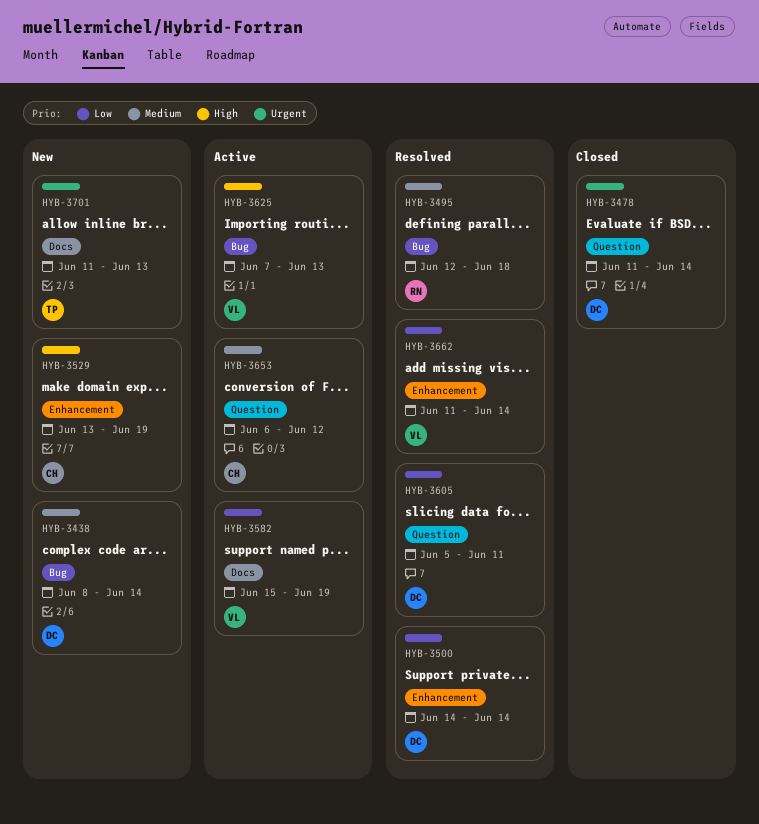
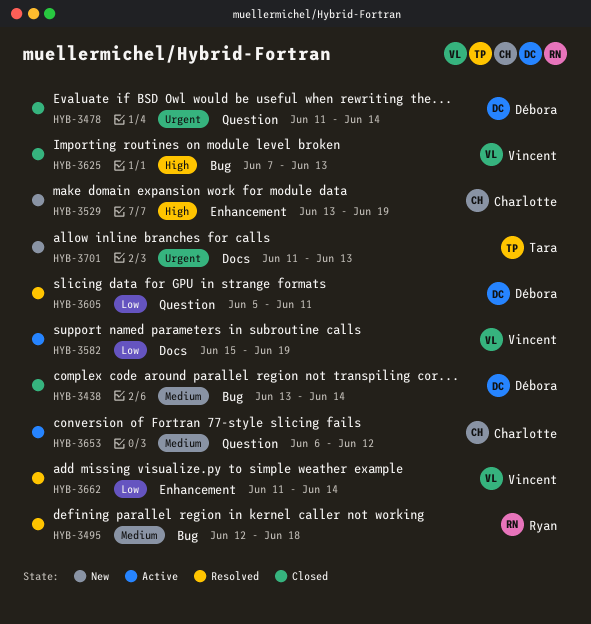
HYB-3438, status: New -> Closed
HYB-3438, start: Jun 8 -> Jun 13
HYB-3500: present -> none
HYB-3625, status: Active -> Closed

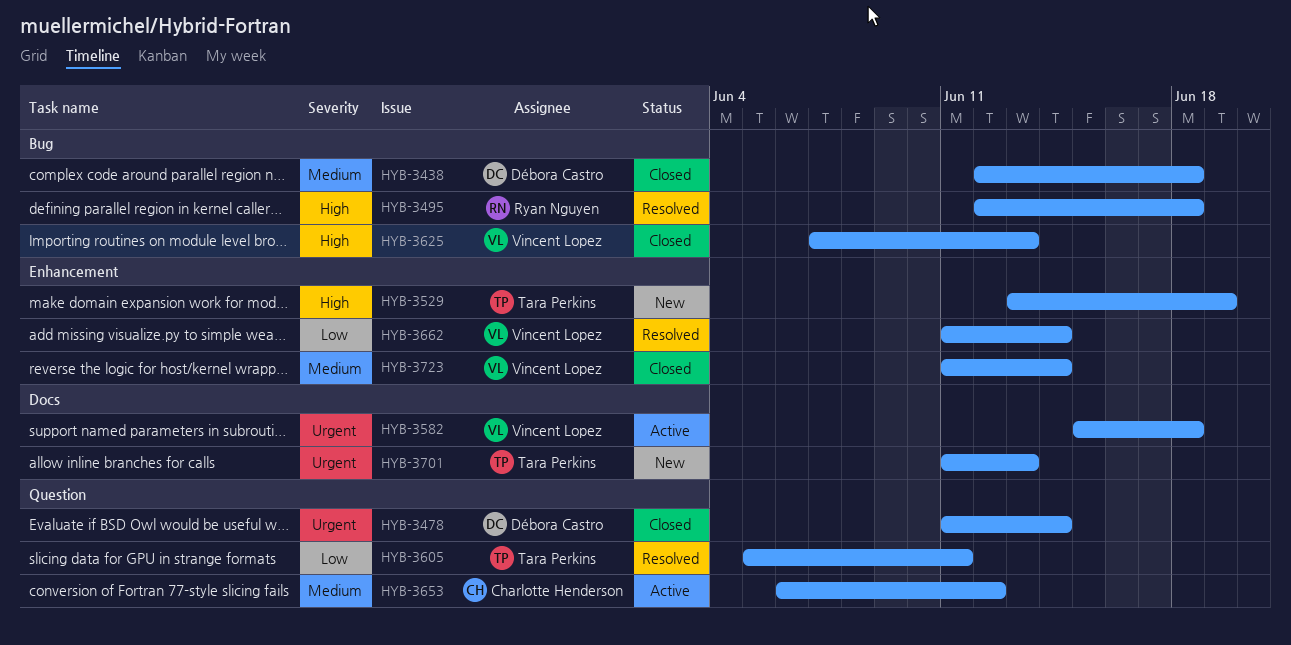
HYB-3438, start: Jun 13 -> Jun 12
HYB-3438, due: Jun 14 -> Jun 18
HYB-3495, priority: Medium -> High
HYB-3529, owner: Charlotte Henderson -> Tara Perkins
HYB-3582, priority: Low -> Urgent
HYB-3582, due: Jun 19 -> Jun 18
HYB-3605, owner: Débora Castro -> Tara Perkins
HYB-3723: none -> present

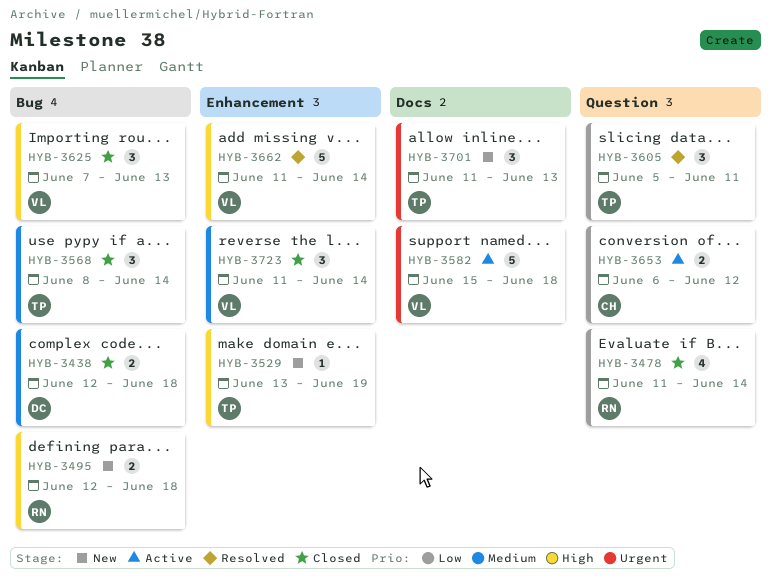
HYB-3478, owner: Débora Castro -> Ryan Nguyen
HYB-3478, priority: Urgent -> Low
HYB-3495, status: Resolved -> New
HYB-3568: none -> present
HYB-3653, priority: Medium -> Low
HYB-3662, priority: Low -> High

